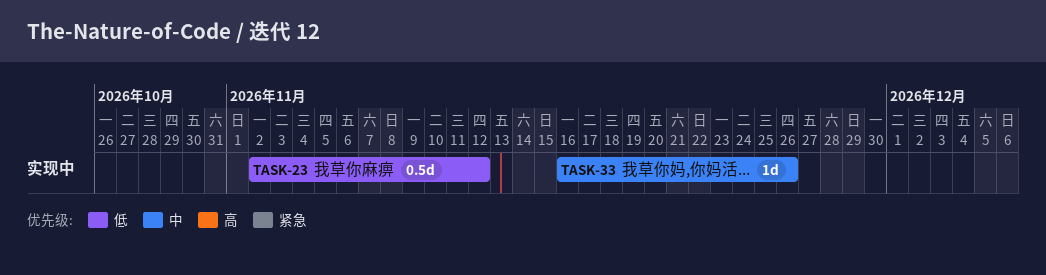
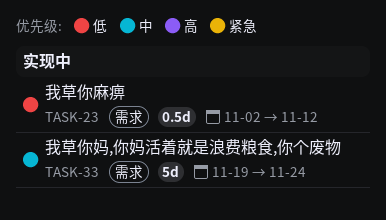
TASK-33, estimate: 1d -> 5d
TASK-33, start: Nov 16 -> Nov 19
TASK-33, due: Nov 26 -> Nov 24

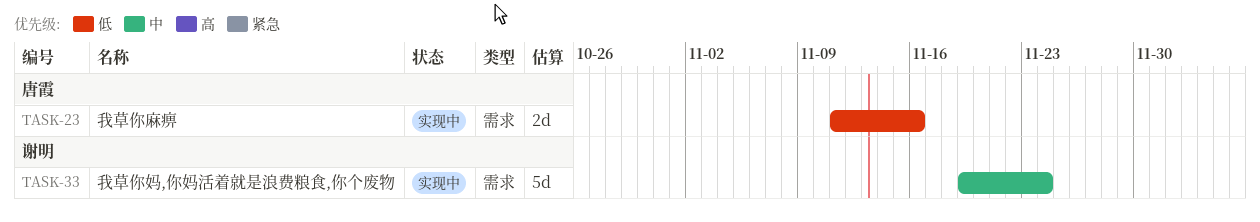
TASK-23, estimate: 0.5d -> 2d
TASK-23, start: Nov 2 -> Nov 11
TASK-23, due: Nov 12 -> Nov 16

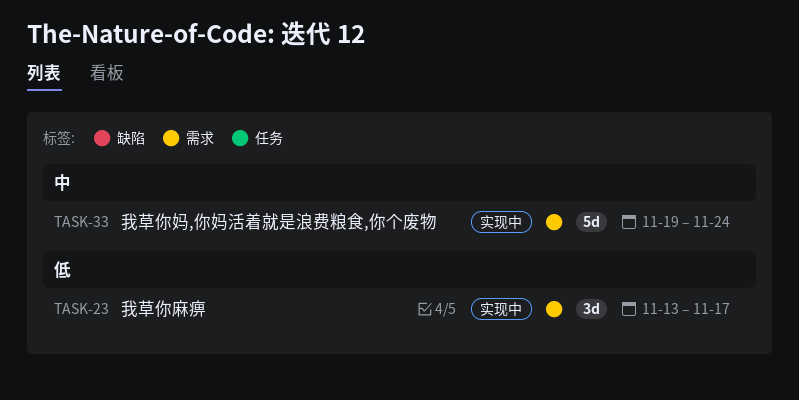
TASK-23, estimate: 2d -> 3d
TASK-23, start: Nov 11 -> Nov 13
TASK-23, due: Nov 16 -> Nov 17

